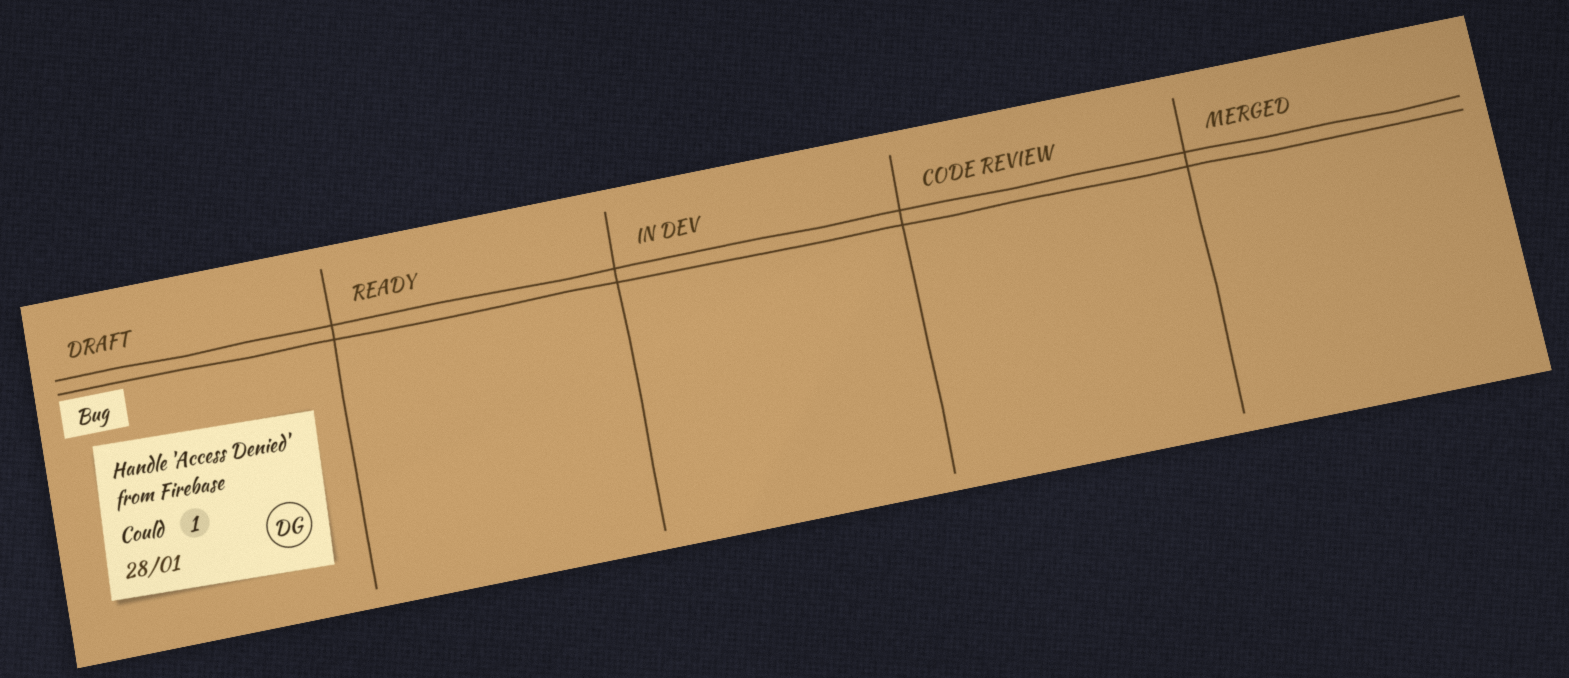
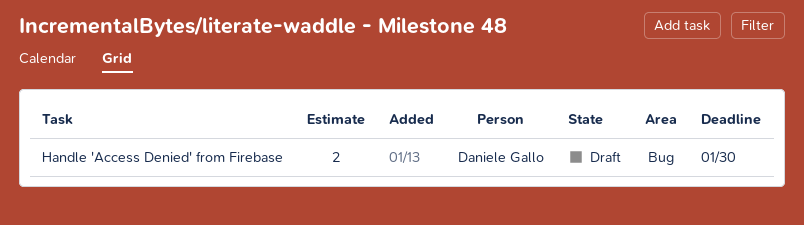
Handle 'Access Denied' from Firebase, estimate: 1 -> 2
Handle 'Access Denied' from Firebase, due: Jan 28 -> Jan 30

